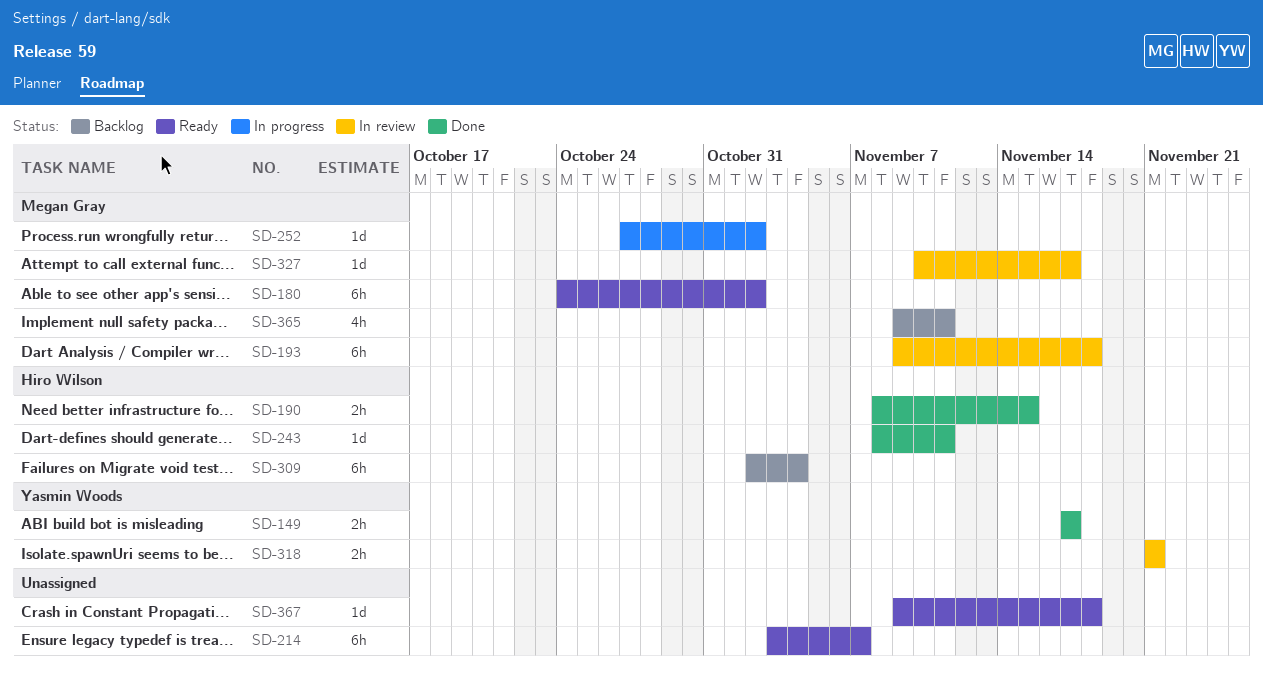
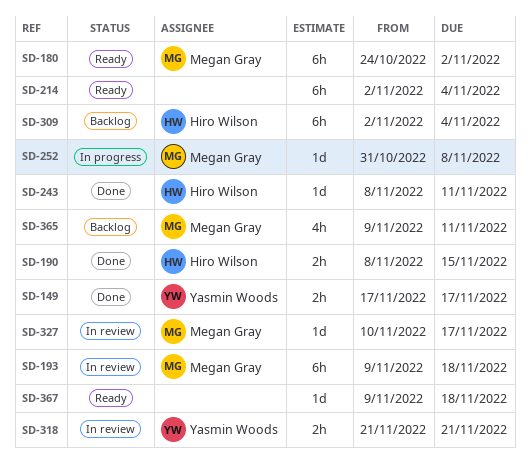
SD-214, start: Nov 3 -> Nov 2
SD-214, due: Nov 7 -> Nov 4
SD-252, start: Oct 27 -> Oct 31
SD-252, due: Nov 2 -> Nov 8

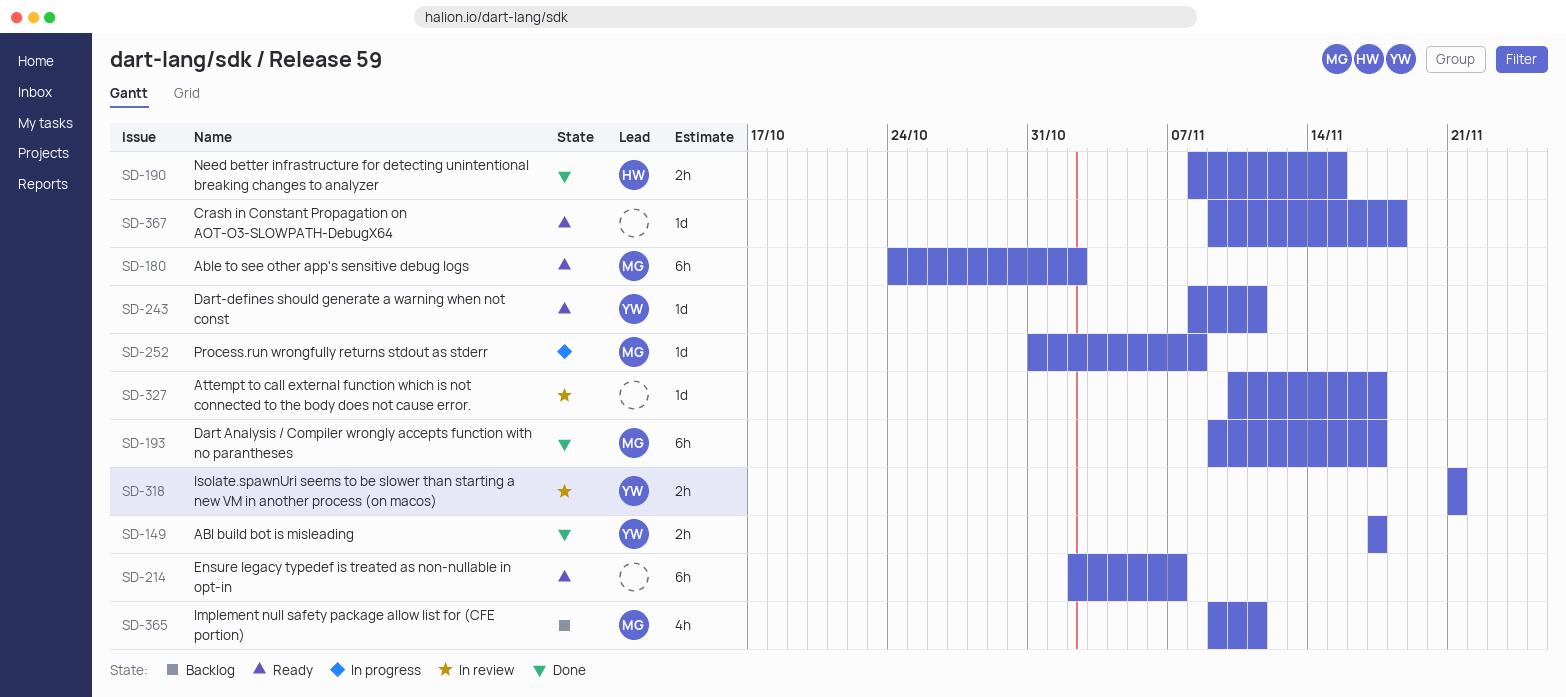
SD-193, status: In review -> Done
SD-193, due: Nov 18 -> Nov 17
SD-214, due: Nov 4 -> Nov 7
SD-243, status: Done -> Ready
SD-243, owner: Hiro Wilson -> Yasmin Woods
SD-309: present -> none
SD-327, owner: Megan Gray -> none

